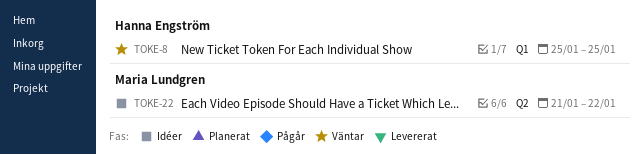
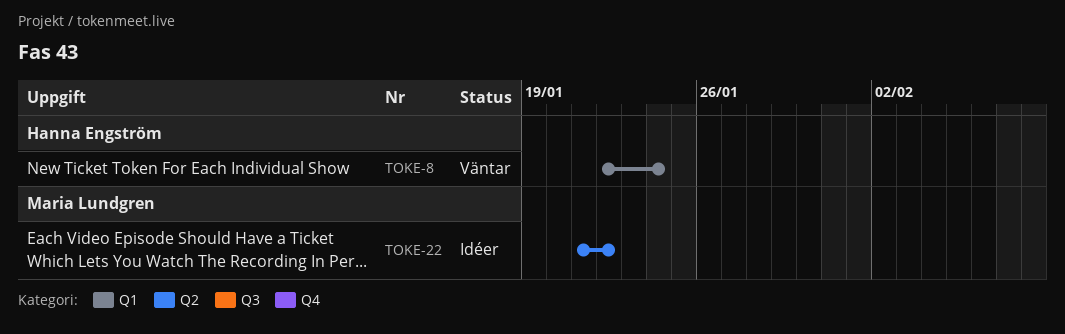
TOKE-8, start: Jan 25 -> Jan 22
TOKE-8, due: Jan 25 -> Jan 24

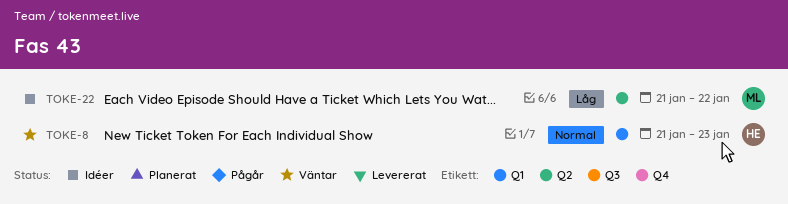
TOKE-8, start: Jan 22 -> Jan 21
TOKE-8, due: Jan 24 -> Jan 23

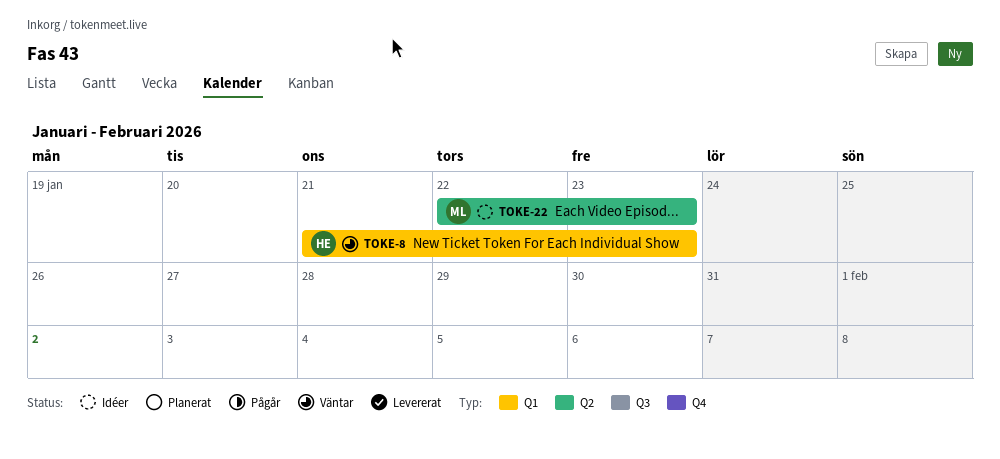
TOKE-22, start: Jan 21 -> Jan 22
TOKE-22, due: Jan 22 -> Jan 23

